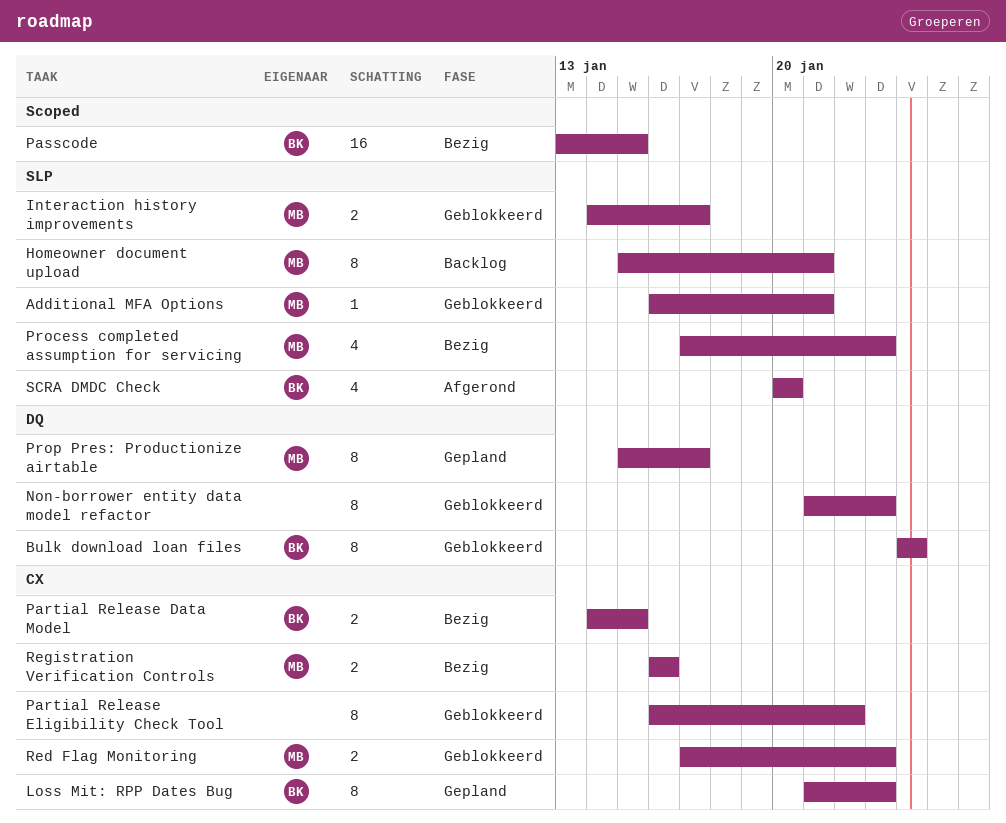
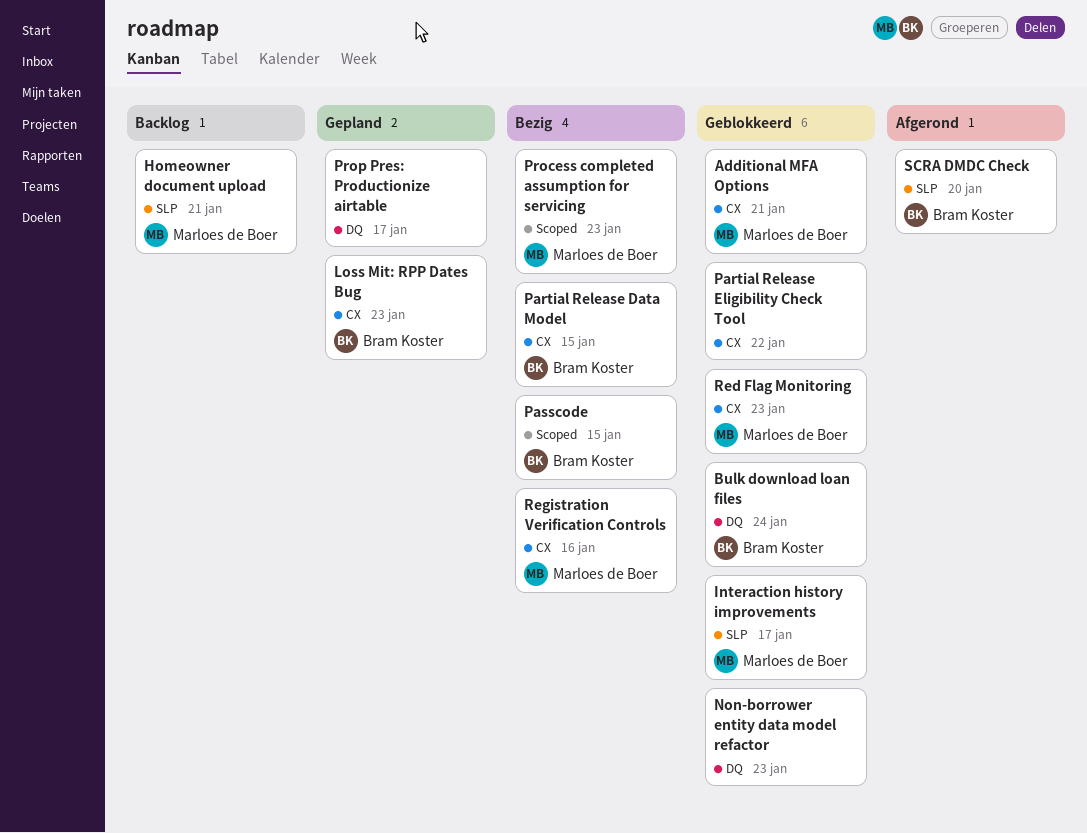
Additional MFA Options, label: SLP -> CX
Process completed assumption for servicing, label: SLP -> Scoped
Prop Pres: Productionize airtable, owner: Marloes de Boer -> none

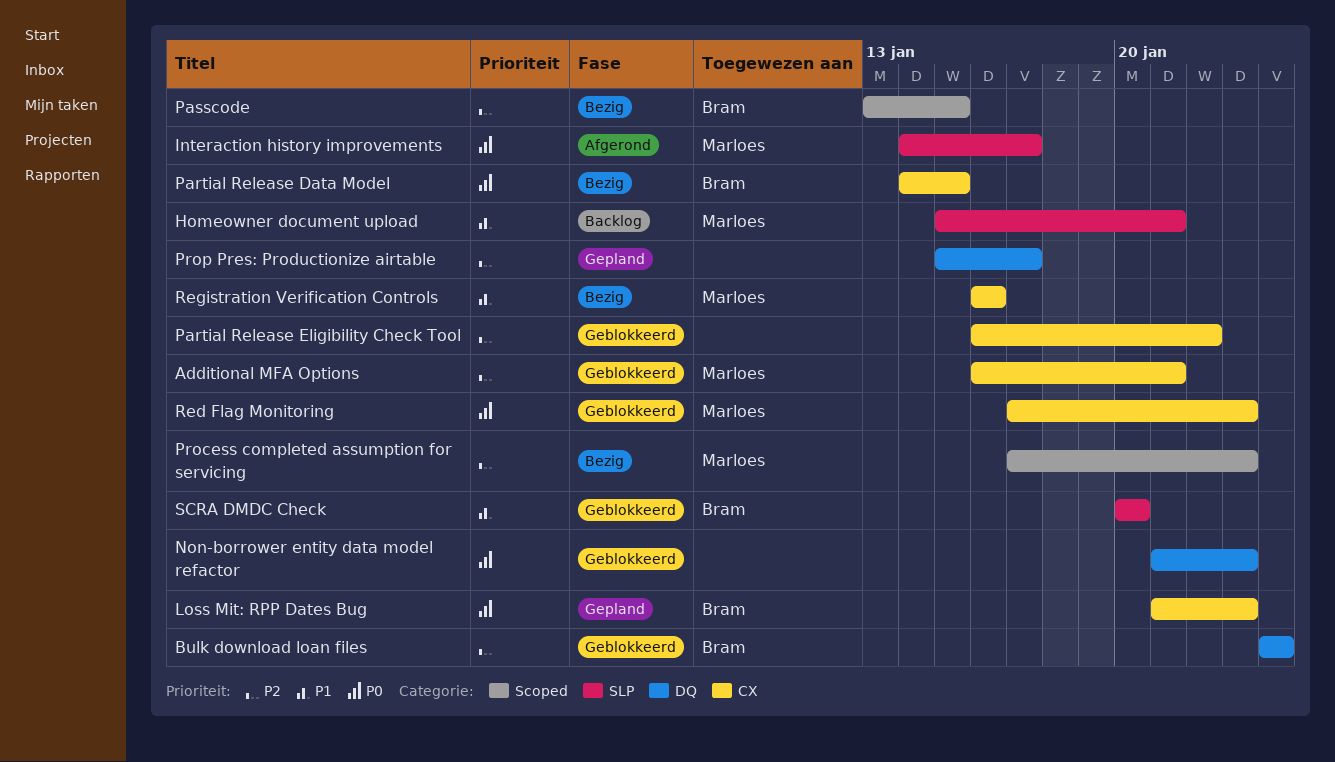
Interaction history improvements, status: Geblokkeerd -> Afgerond
SCRA DMDC Check, status: Afgerond -> Geblokkeerd

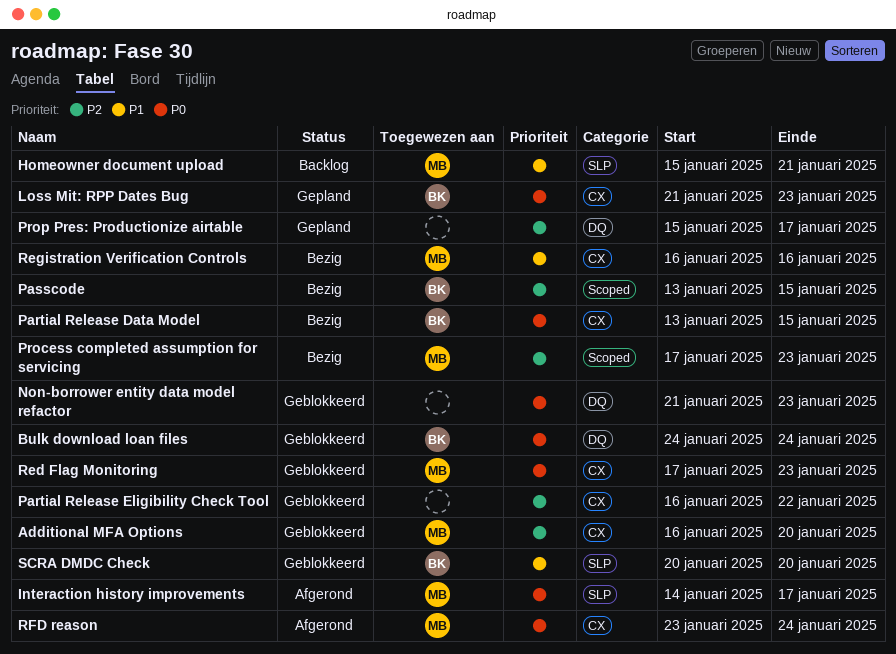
Additional MFA Options, due: Jan 21 -> Jan 20
Bulk download loan files, priority: P2 -> P0
Partial Release Data Model, start: Jan 14 -> Jan 13
RFD reason: none -> present

